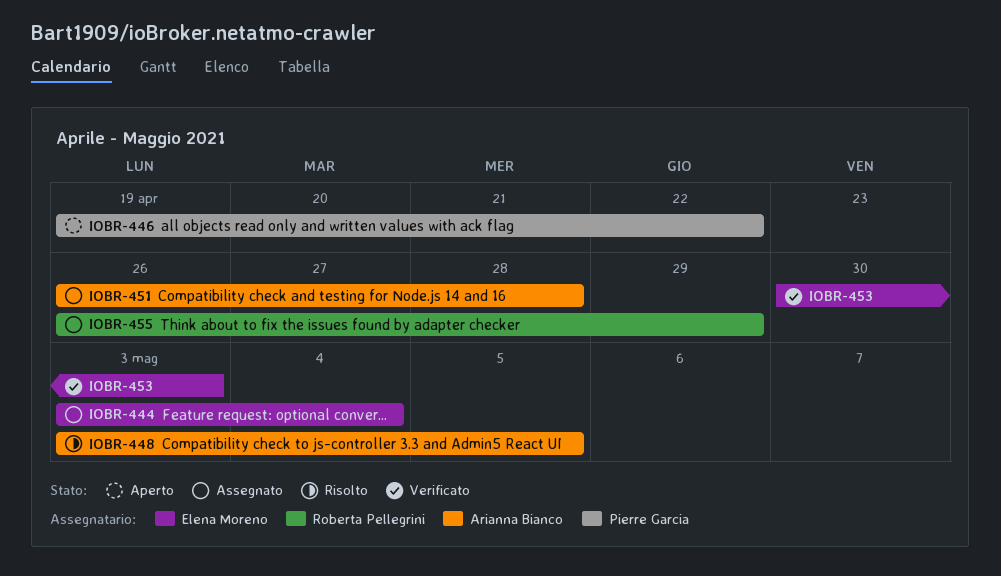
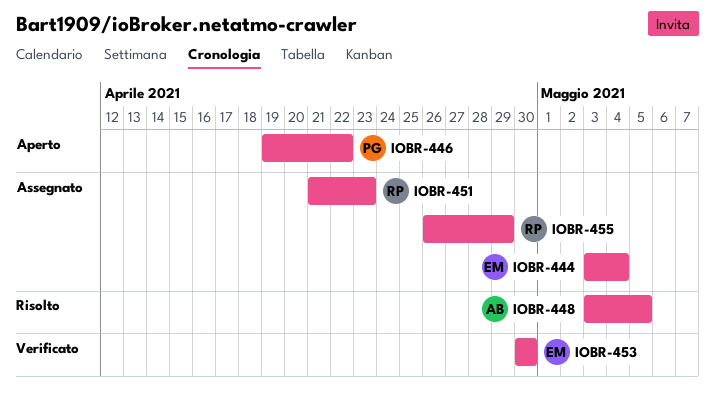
IOBR-451, owner: Arianna Bianco -> Roberta Pellegrini
IOBR-451, start: Apr 26 -> Apr 21
IOBR-451, due: Apr 28 -> Apr 23
IOBR-453, due: May 3 -> Apr 30

